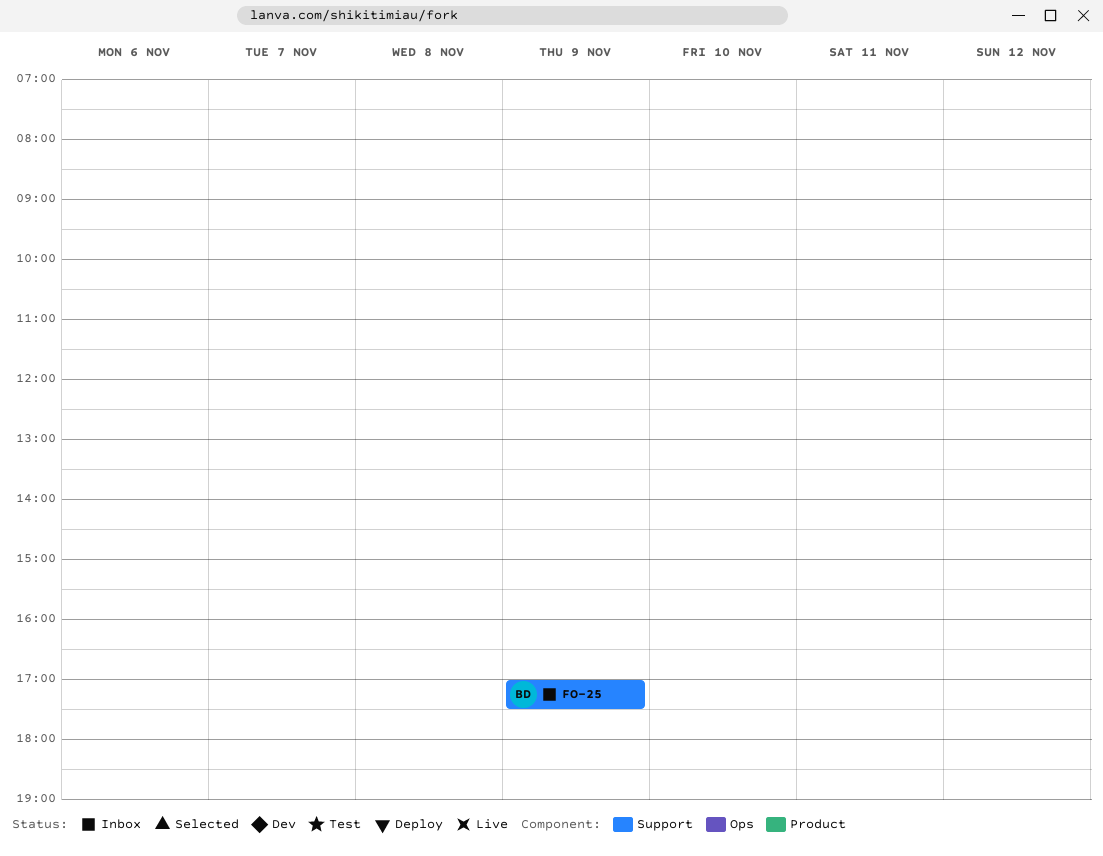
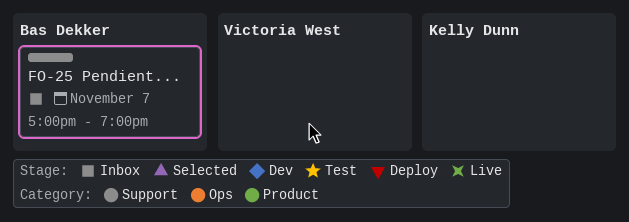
FO-25, day: Nov 9 -> Nov 7
FO-25, ends: 17:30 -> 19:00

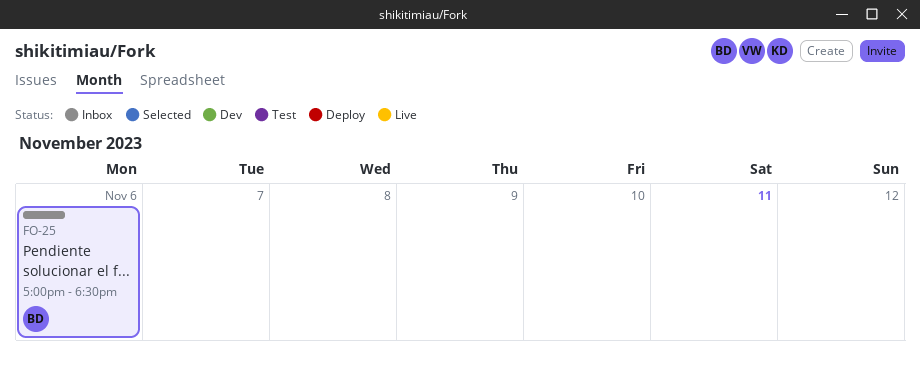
FO-25, day: Nov 7 -> Nov 6
FO-25, ends: 19:00 -> 18:30

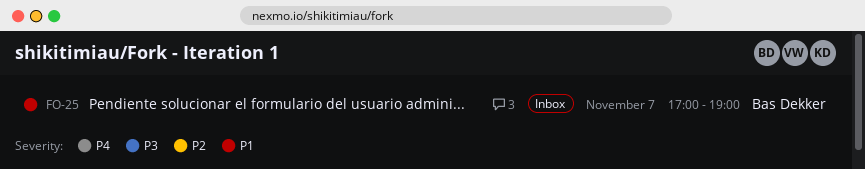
FO-25, day: Nov 6 -> Nov 7
FO-25, ends: 18:30 -> 19:00

